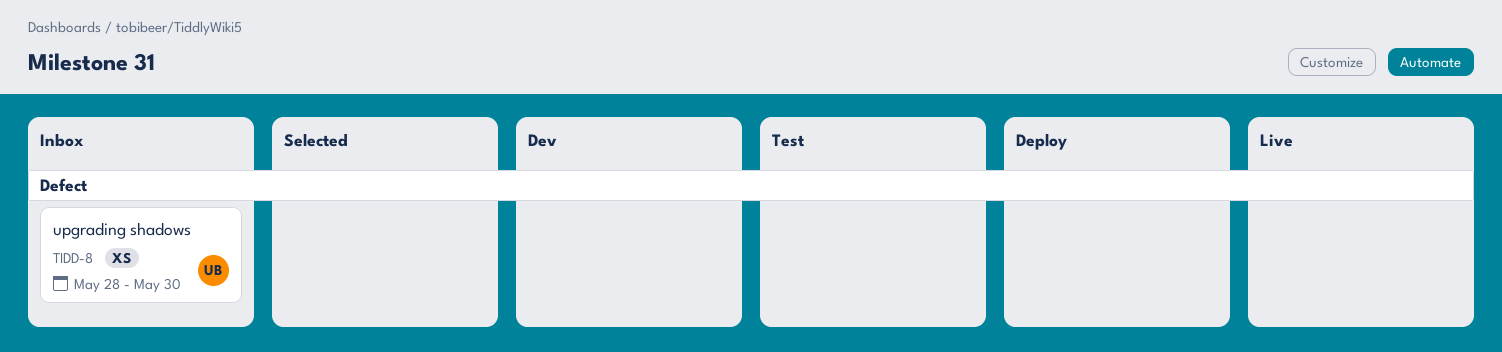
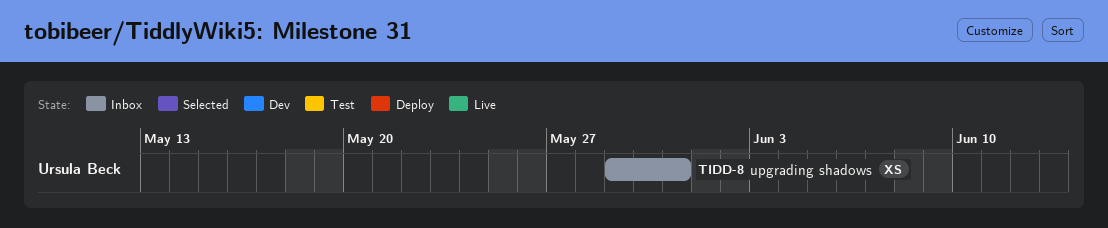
TIDD-8, start: May 28 -> May 29
TIDD-8, due: May 30 -> May 31

